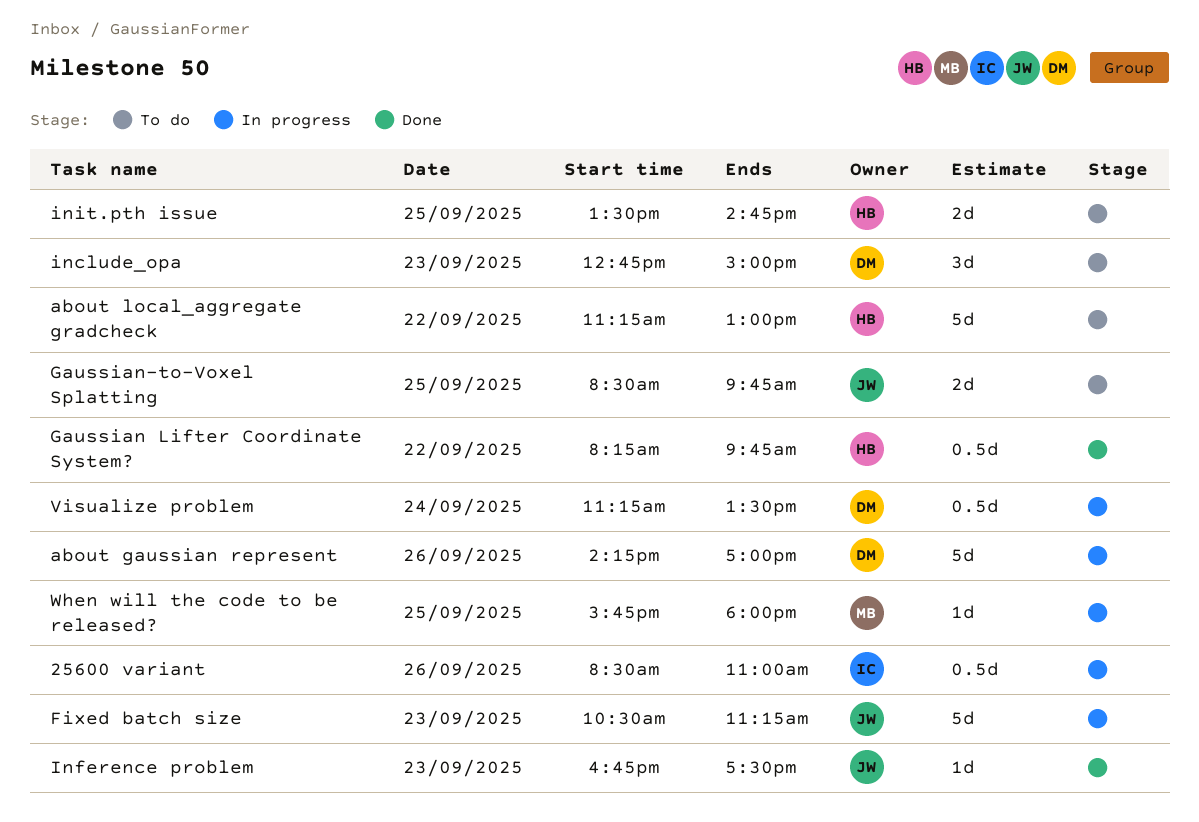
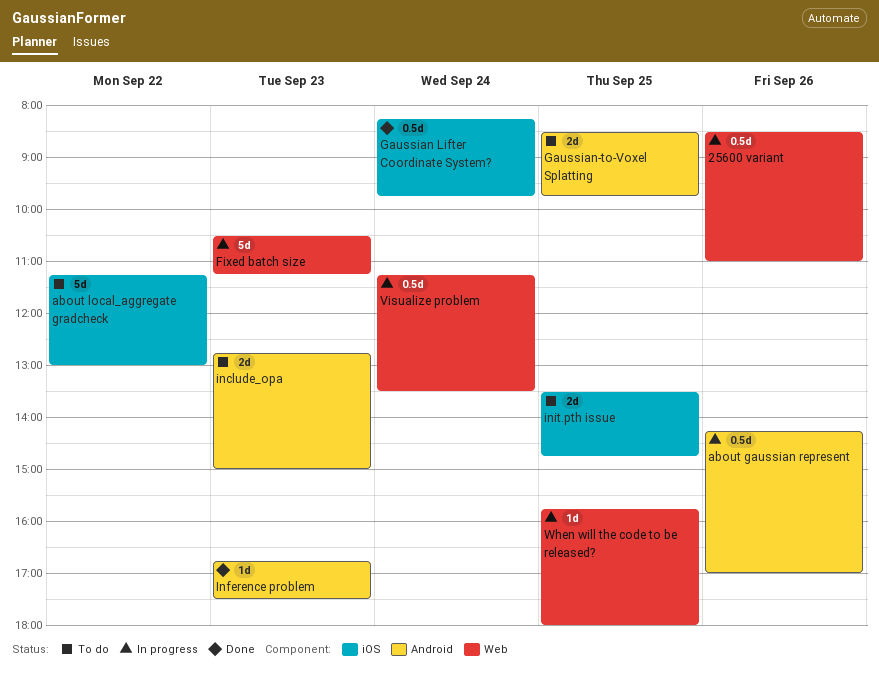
about gaussian represent, estimate: 5d -> 0.5d
Gaussian Lifter Coordinate System?, day: Sep 22 -> Sep 24
include_opa, estimate: 3d -> 2d

